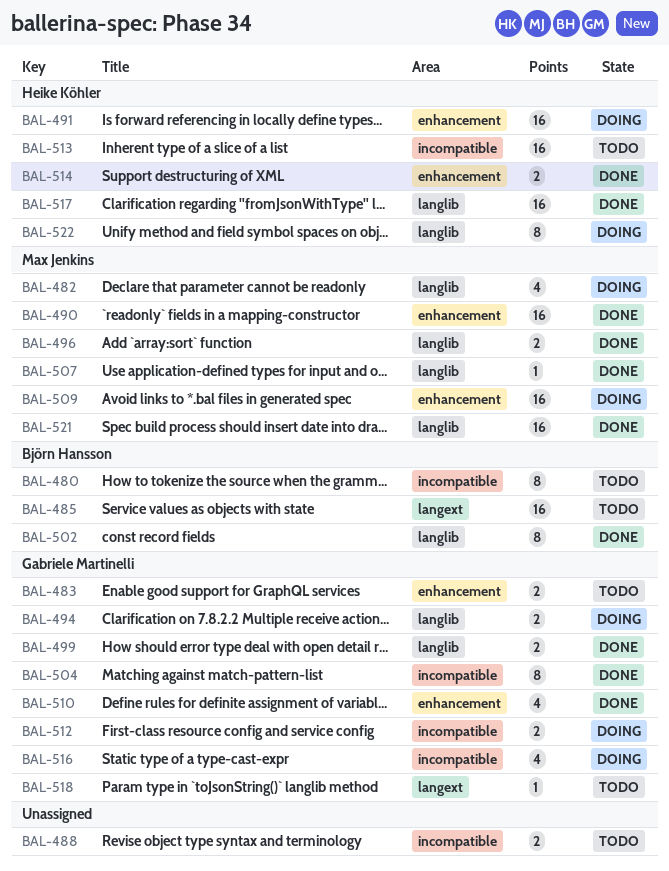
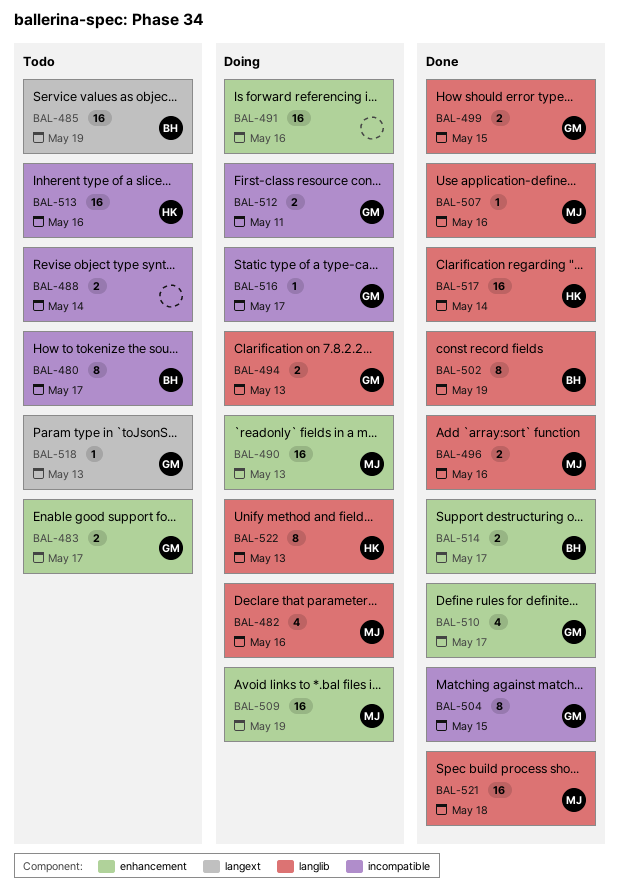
BAL-490, status: Done -> Doing
BAL-491, owner: Heike Köhler -> none
BAL-514, owner: Heike Köhler -> Björn Hansson
BAL-516, estimate: 4 -> 1

